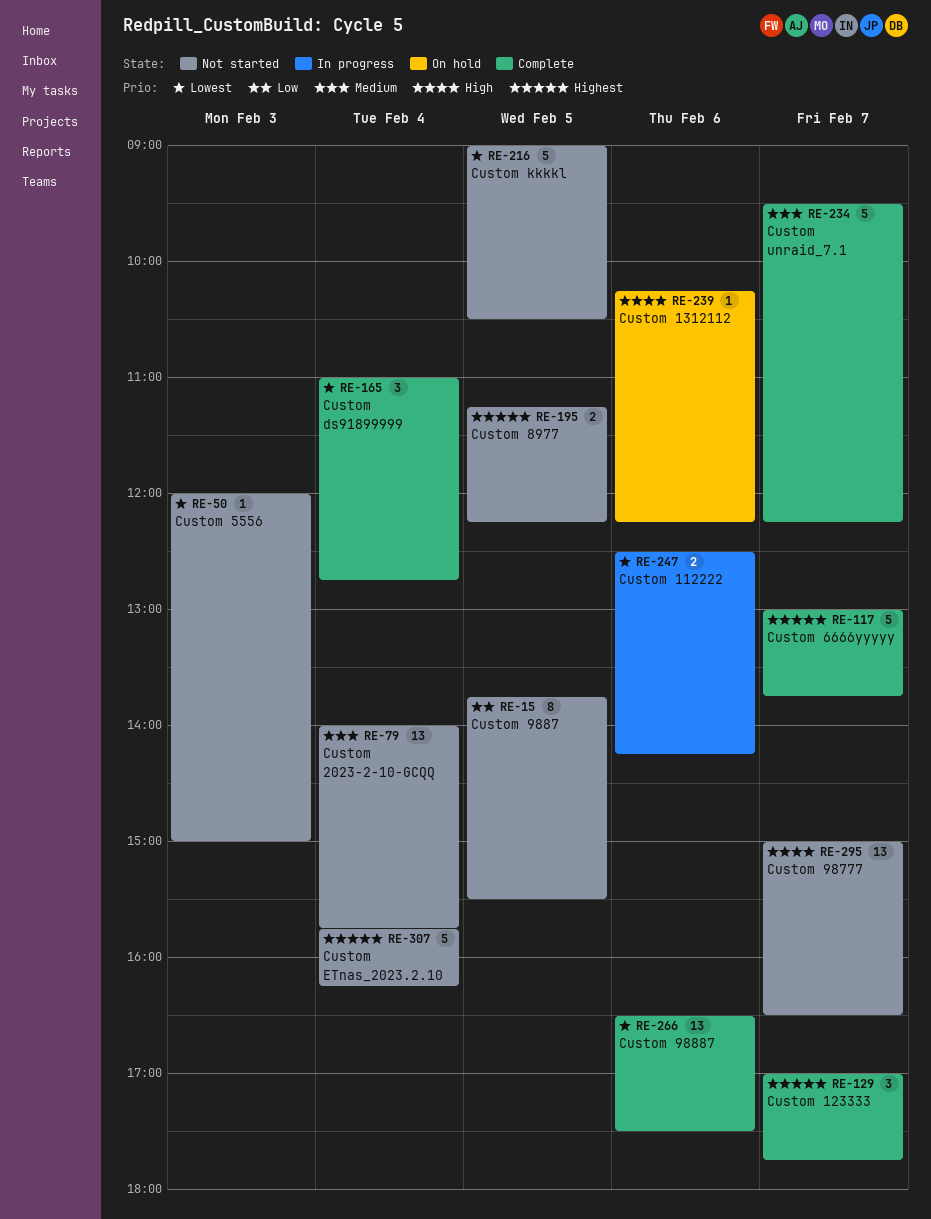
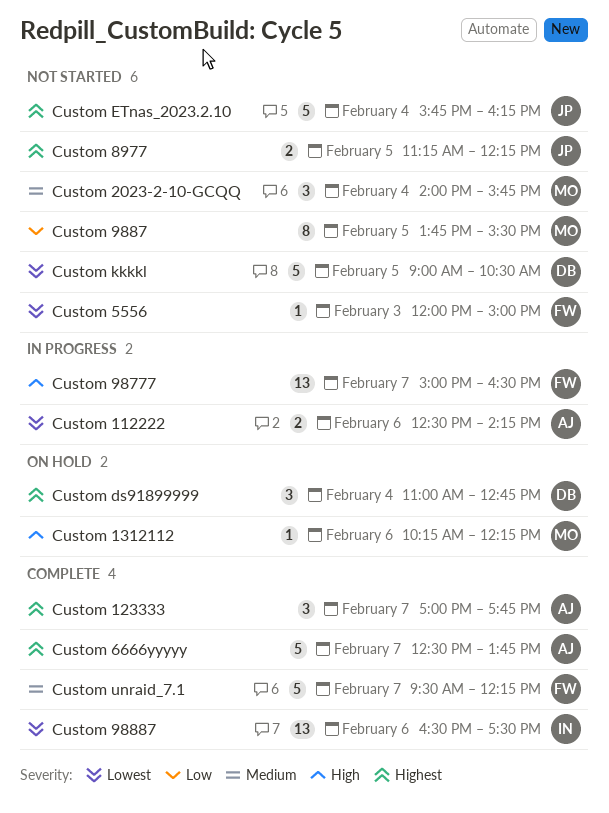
Custom 2023-2-10-GCQQ, estimate: 13 -> 3
Custom 6666yyyyy, begins: 13:00 -> 12:30
Custom 98777, status: Not started -> In progress
Custom ds91899999, status: Complete -> On hold
Custom ds91899999, priority: Lowest -> Highest

